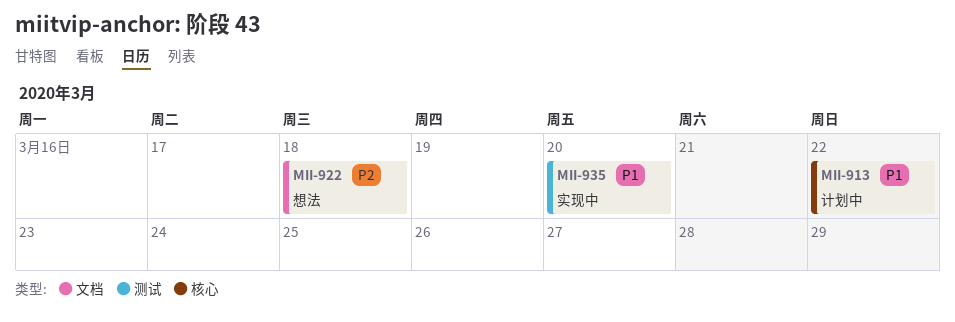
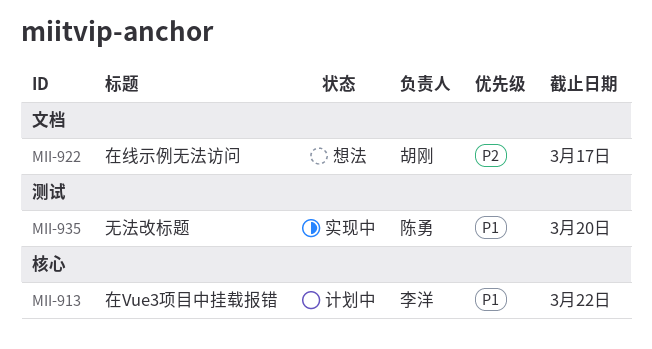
MII-922, due: Mar 18 -> Mar 17

